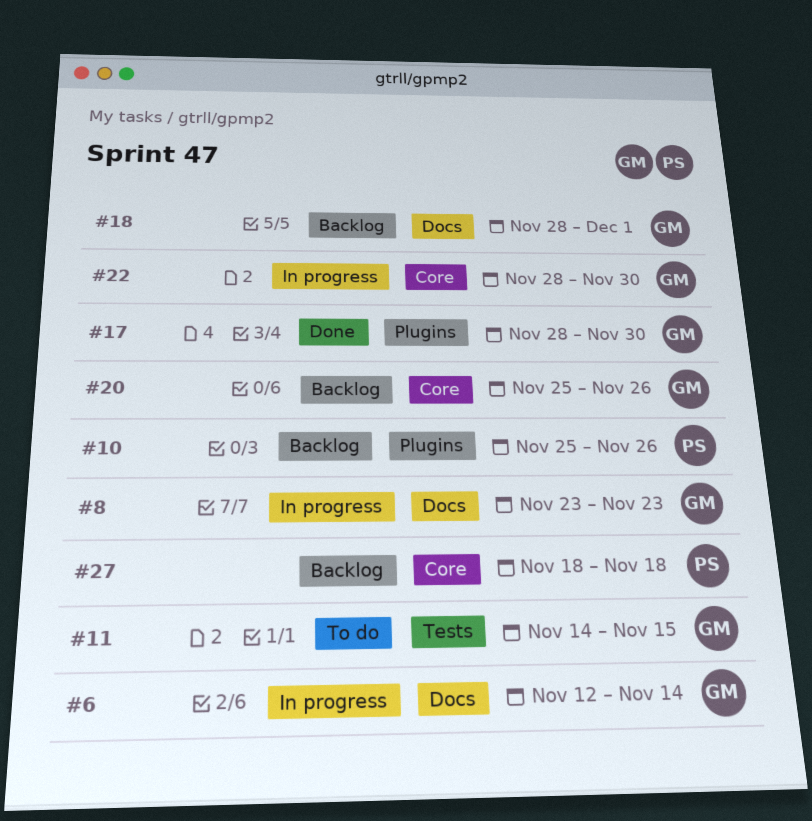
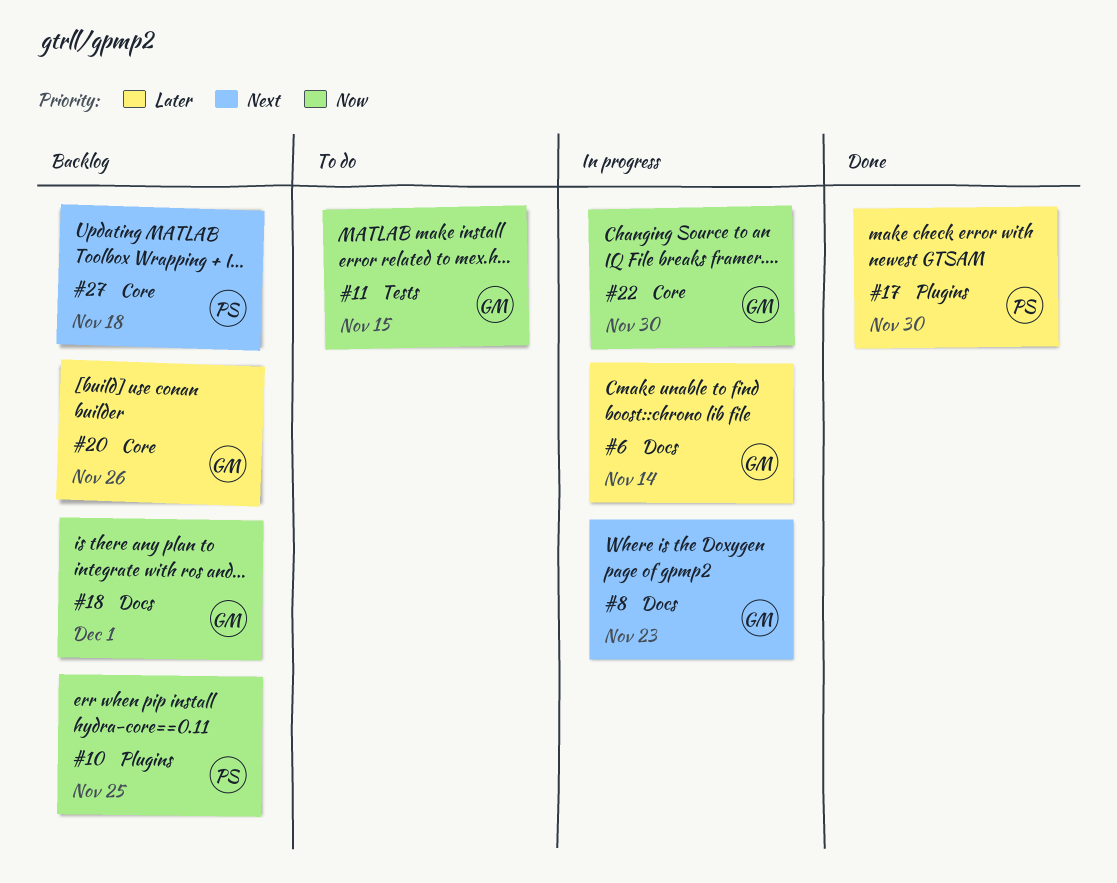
#10, due: Nov 26 -> Nov 25
#17, owner: GM -> PS

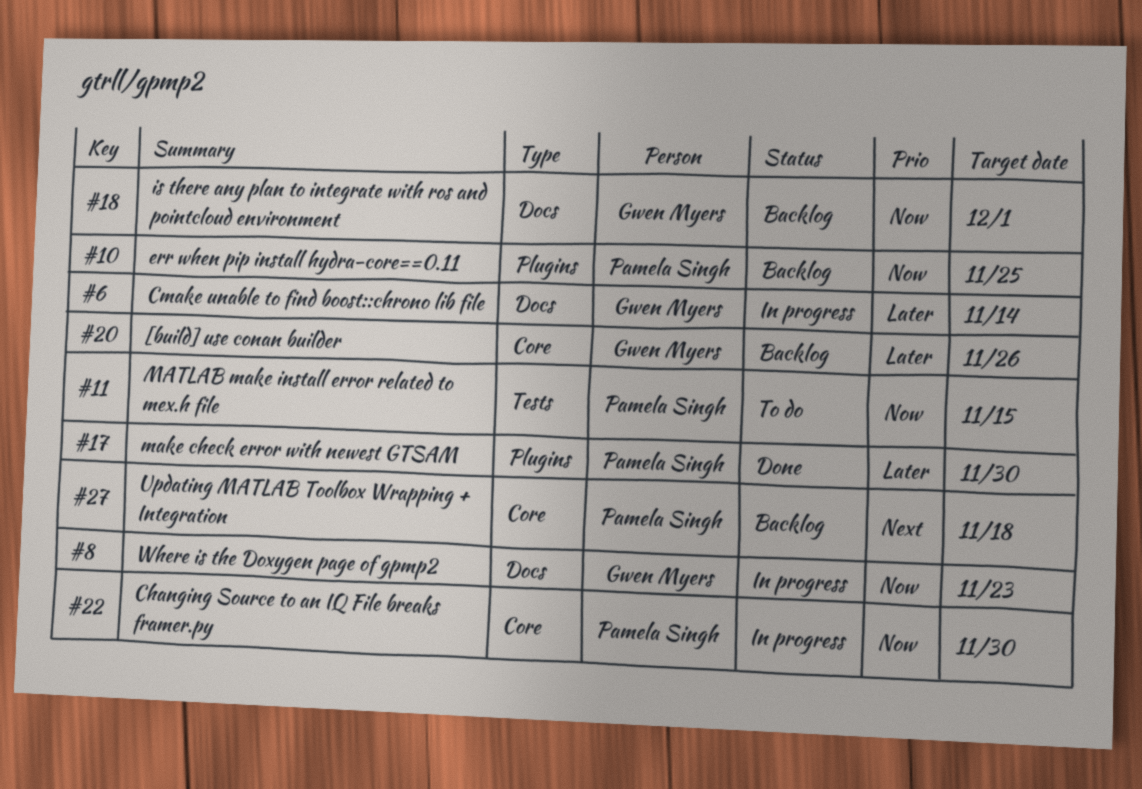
#8, priority: Next -> Now
#11, owner: Gwen Myers -> Pamela Singh
#22, owner: Gwen Myers -> Pamela Singh

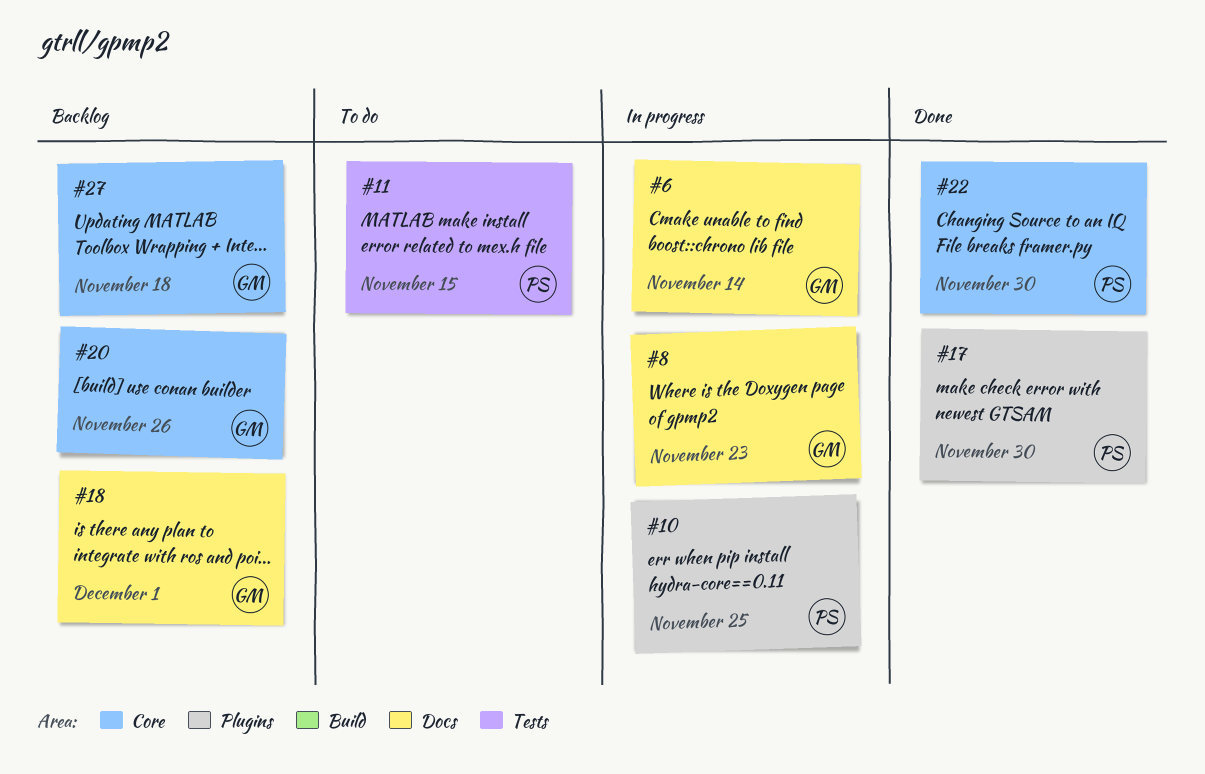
#10, status: Backlog -> In progress
#22, status: In progress -> Done
#27, owner: Pamela Singh -> Gwen Myers

